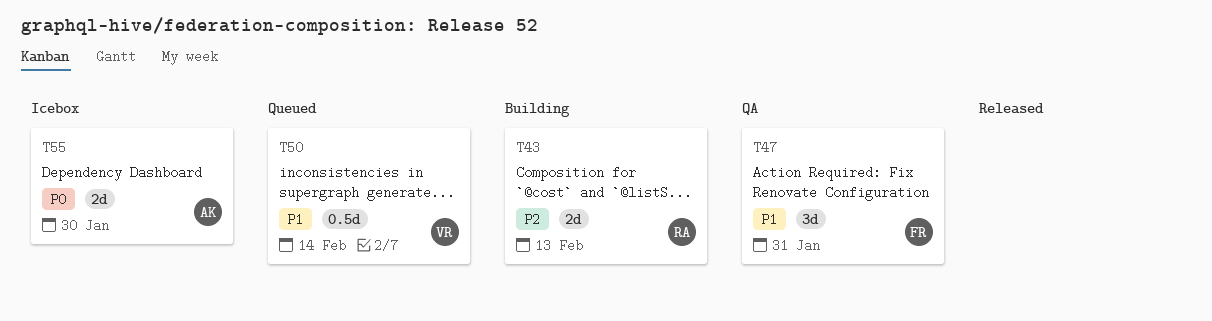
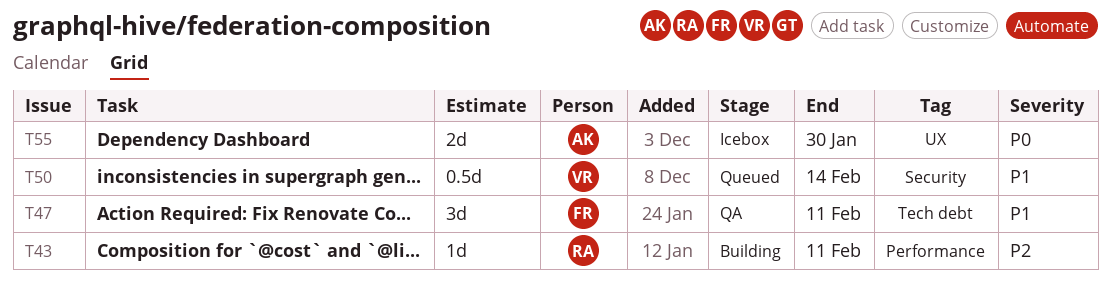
T43, estimate: 2d -> 1d
T43, due: Feb 13 -> Feb 11
T47, due: Jan 31 -> Feb 11

